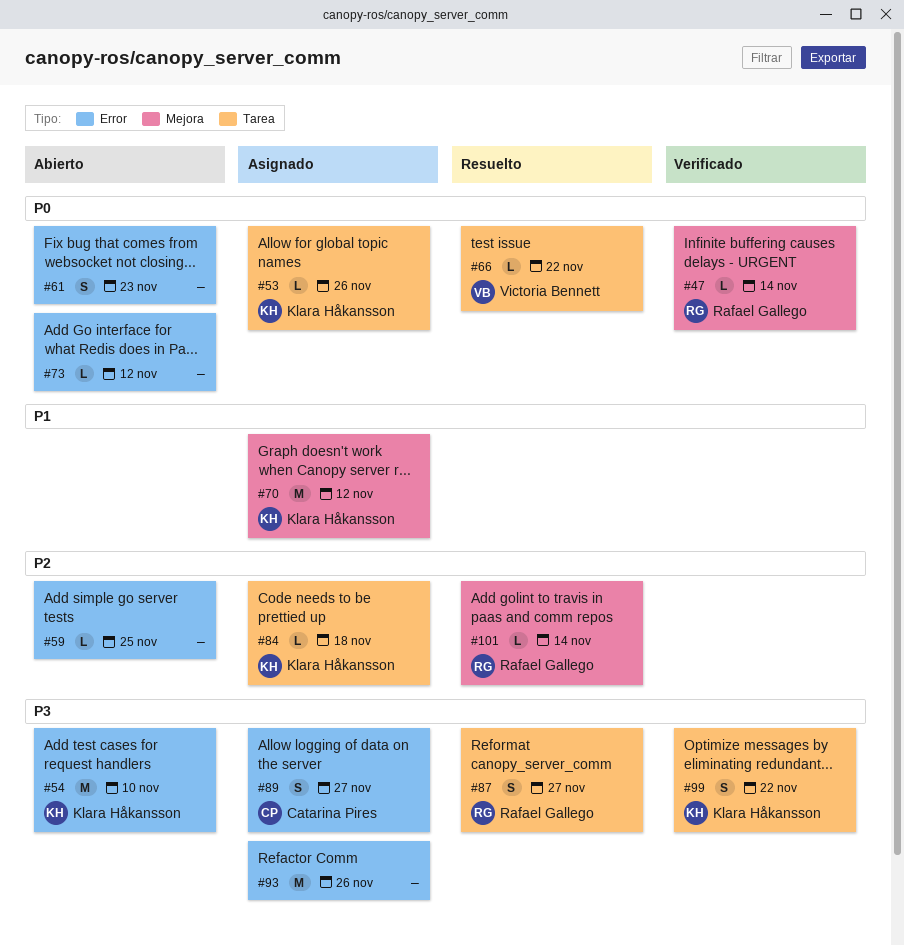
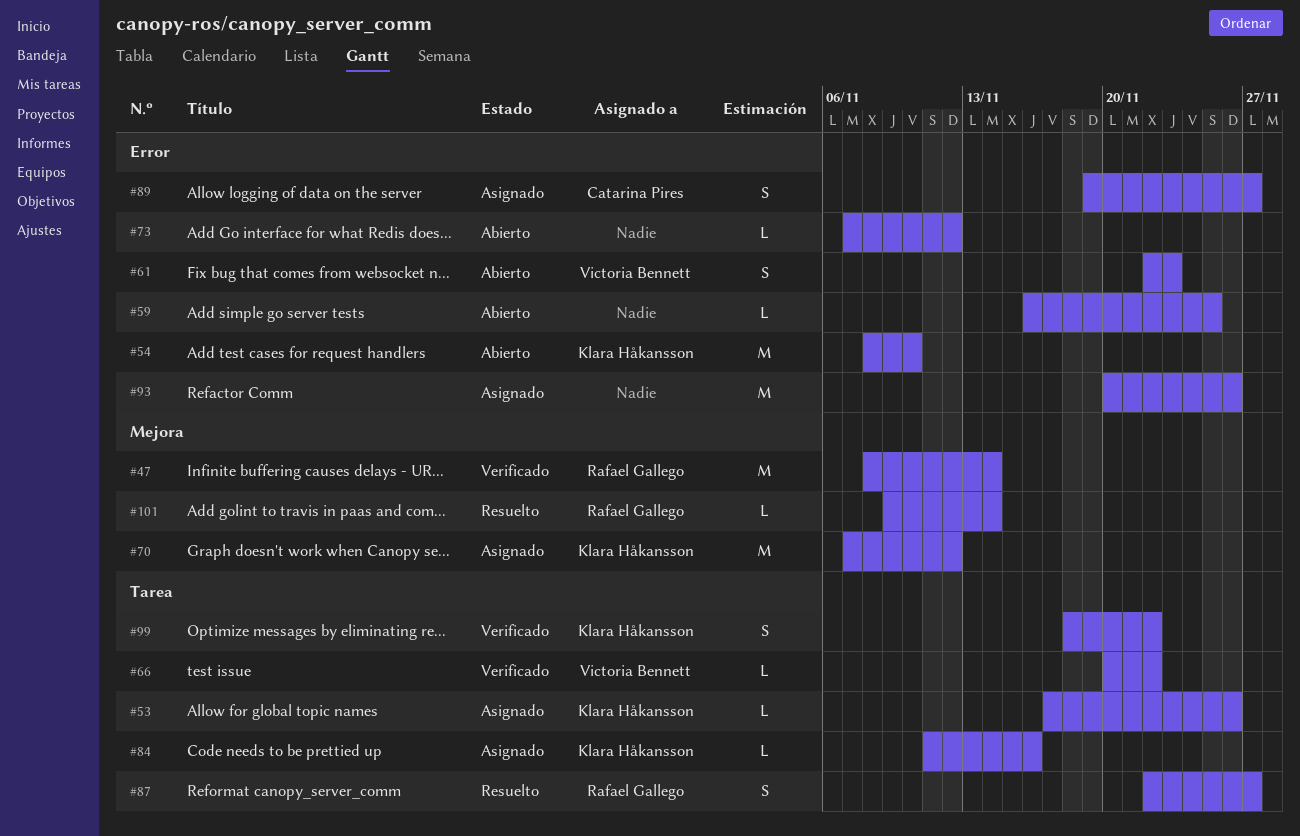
#47, estimate: L -> M
#61, owner: none -> Victoria Bennett
#66, status: Resuelto -> Verificado
#84, due: Nov 18 -> Nov 16

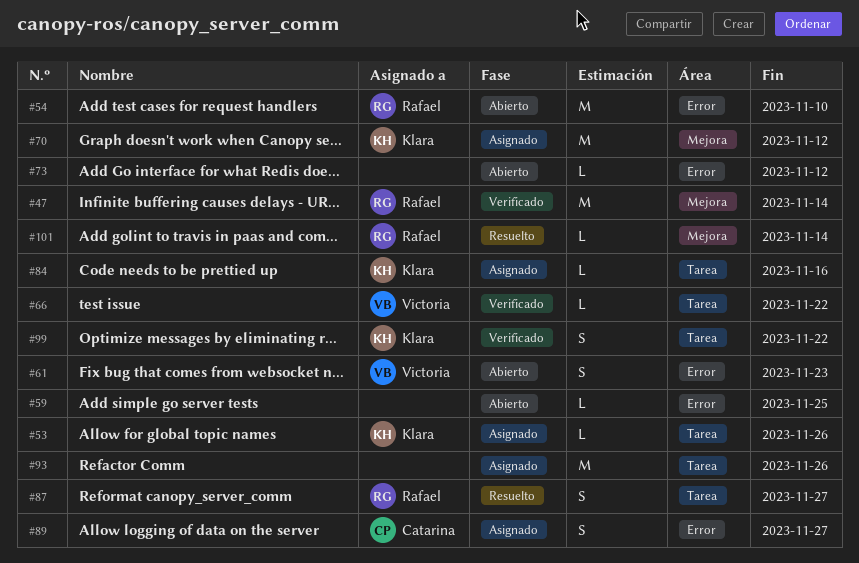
#54, owner: Klara Håkansson -> Rafael Gallego
#93, label: Error -> Tarea

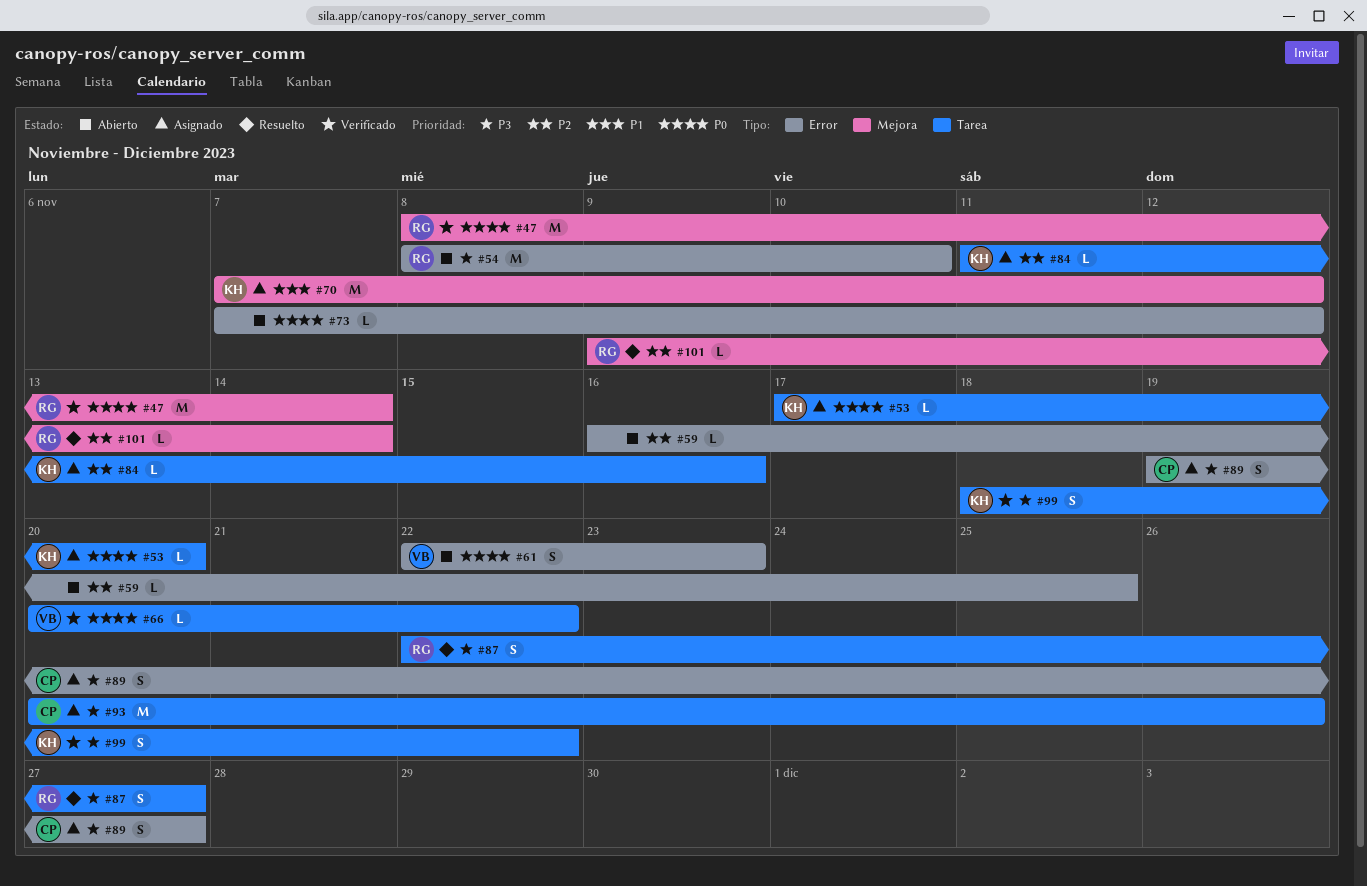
#53, due: Nov 26 -> Nov 20
#93, owner: none -> Catarina

